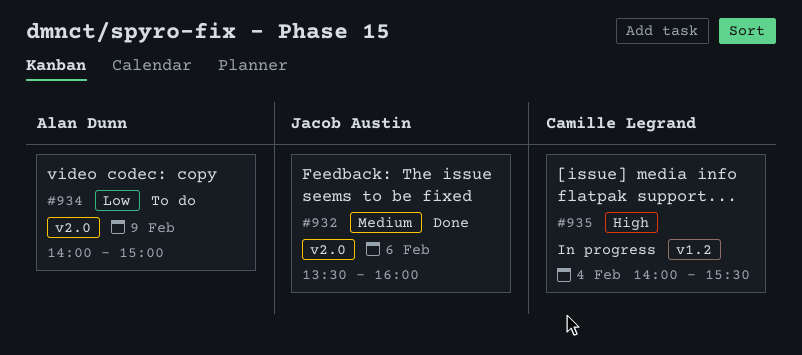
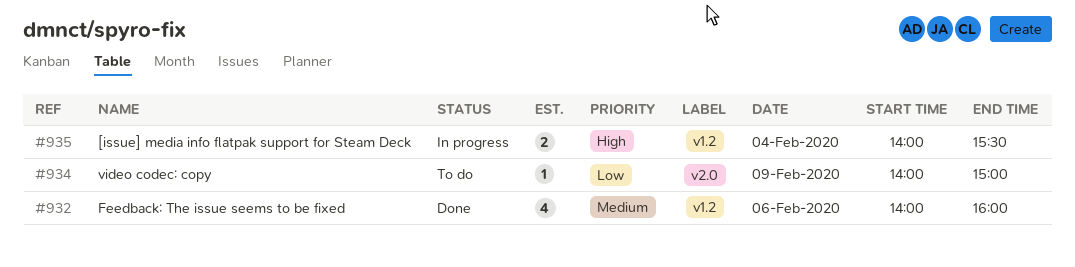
#932, label: v2.0 -> v1.2
#932, begins: 13:30 -> 14:00

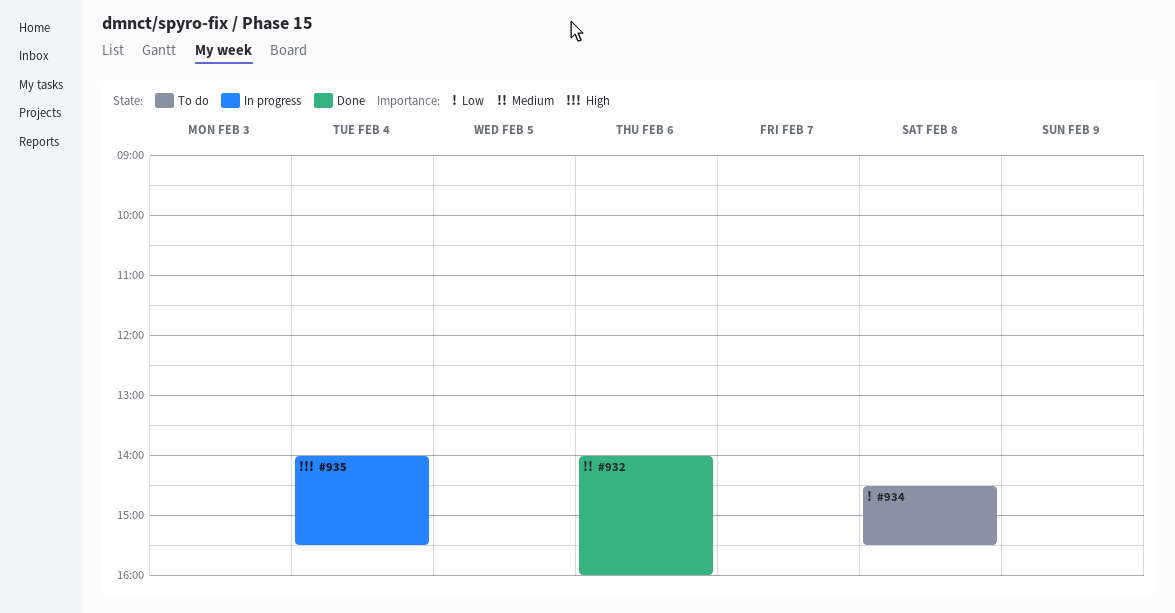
#934, day: Feb 9 -> Feb 8
#934, begins: 14:00 -> 14:30
#934, ends: 15:00 -> 15:30

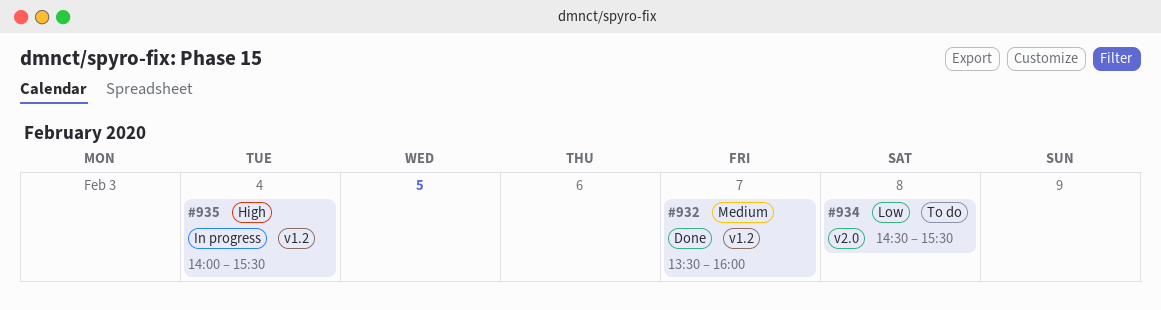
#932, day: Feb 6 -> Feb 7
#932, begins: 14:00 -> 13:30

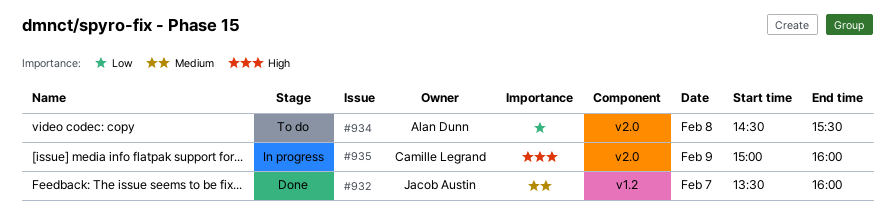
#935, label: v1.2 -> v2.0
#935, day: Feb 4 -> Feb 9
#935, begins: 14:00 -> 15:00
#935, ends: 15:30 -> 16:00

